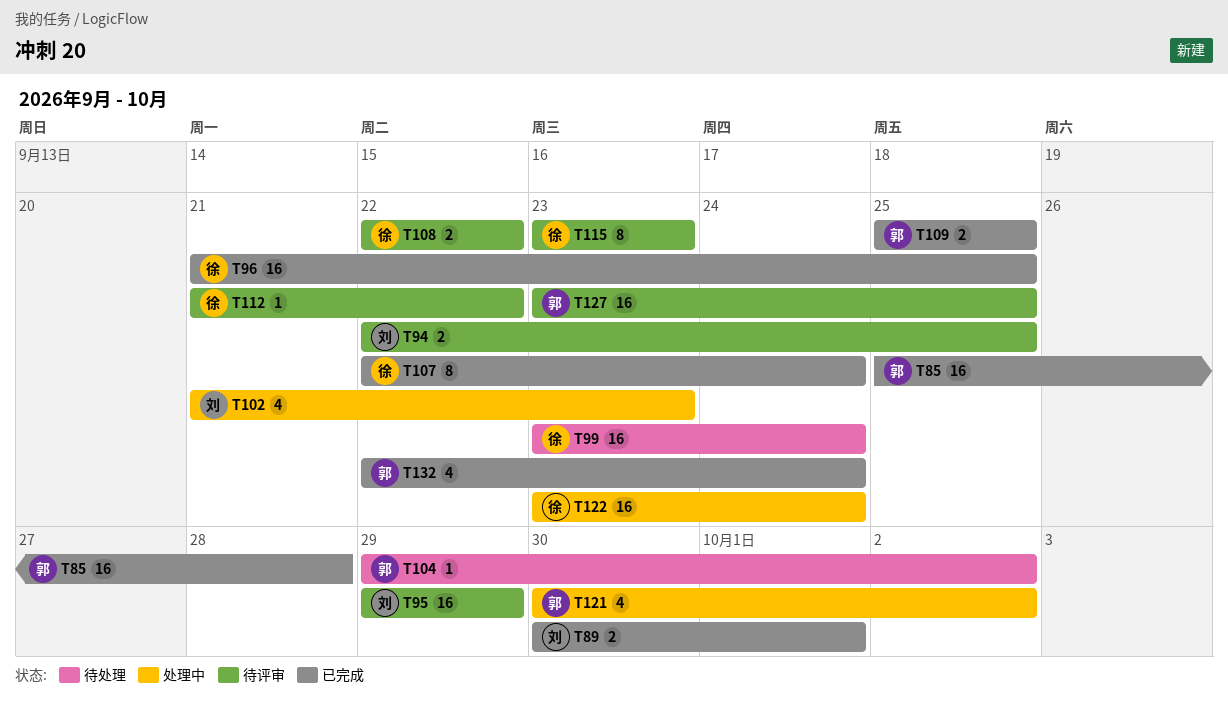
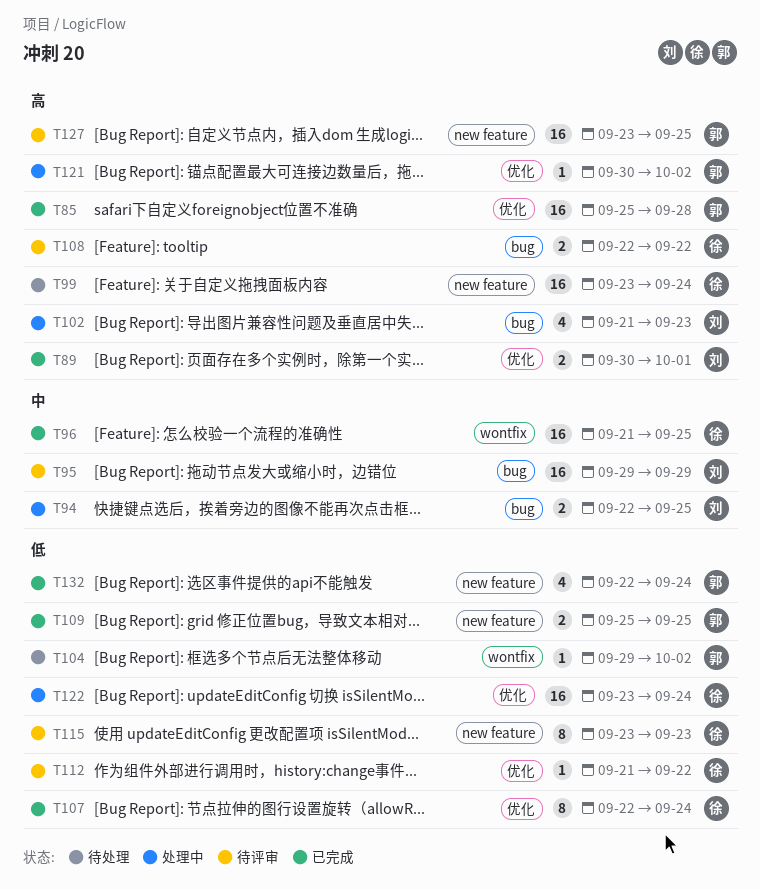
T94, status: 待评审 -> 处理中
T121, estimate: 4 -> 1

